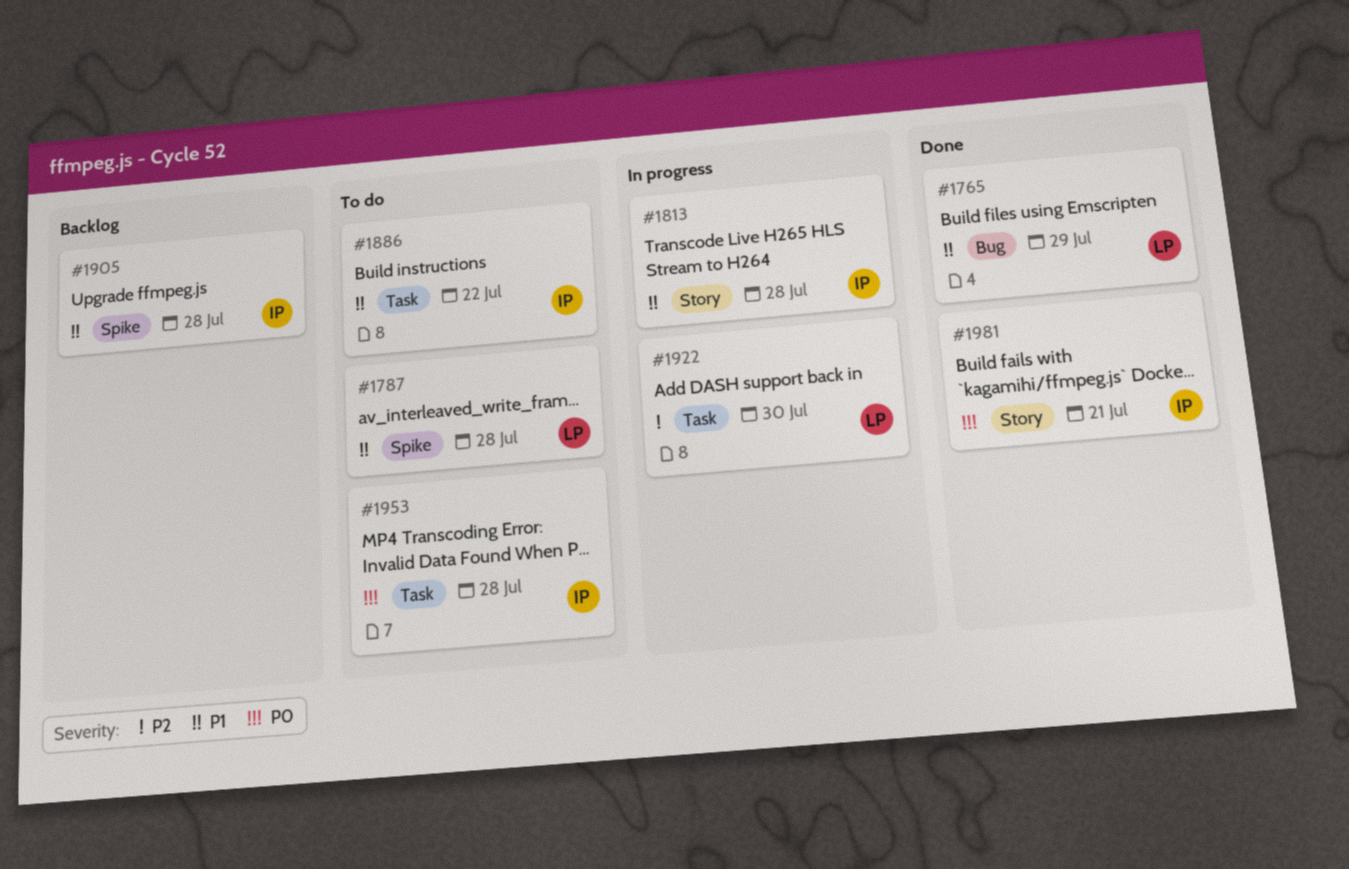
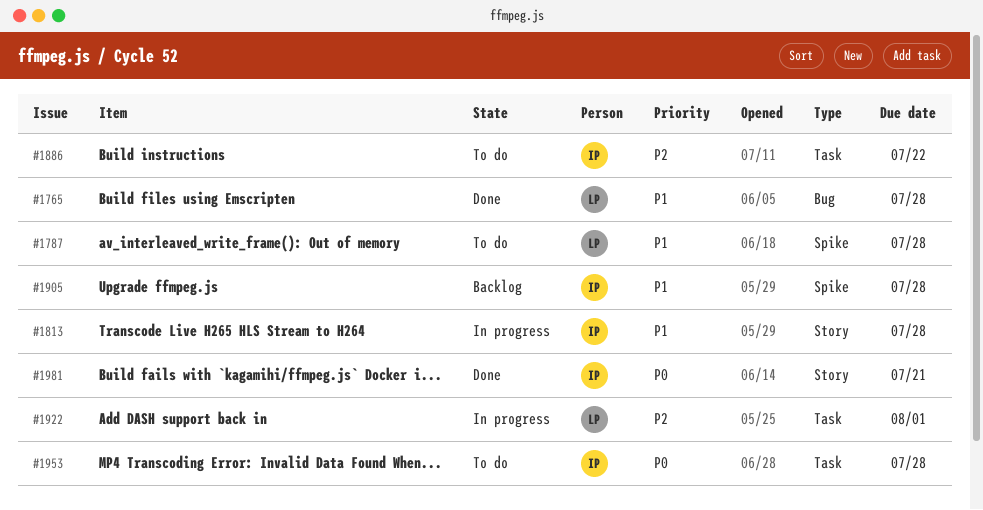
#1765, due: Jul 29 -> Jul 28
#1886, priority: P1 -> P2
#1922, due: Jul 30 -> Aug 1

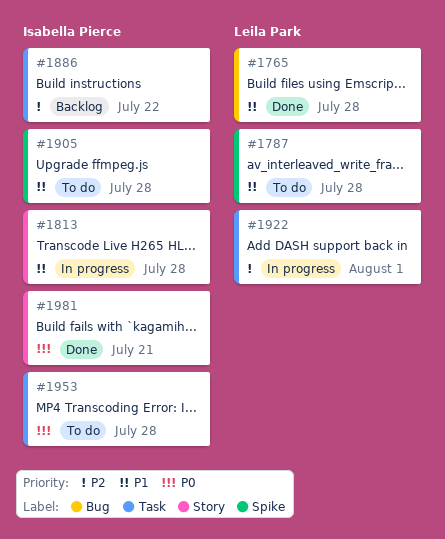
#1886, status: To do -> Backlog
#1905, status: Backlog -> To do

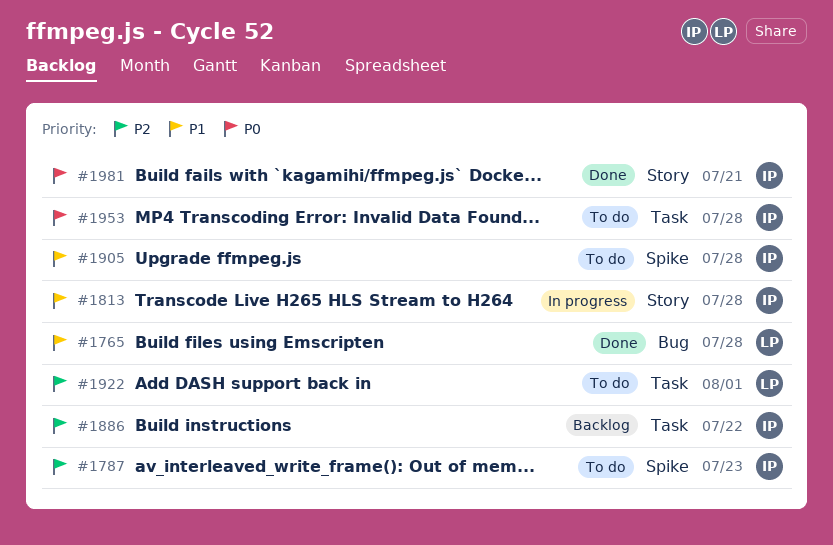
#1787, owner: Leila Park -> Isabella Pierce
#1787, priority: P1 -> P2
#1787, due: Jul 28 -> Jul 23
#1922, status: In progress -> To do

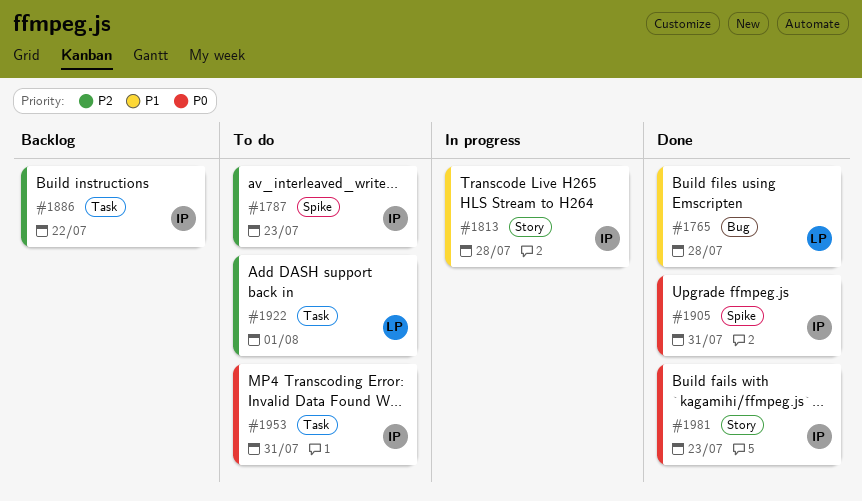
#1905, status: To do -> Done
#1905, priority: P1 -> P0
#1905, due: Jul 28 -> Jul 31
#1953, due: Jul 28 -> Jul 31
#1981, due: Jul 21 -> Jul 23

